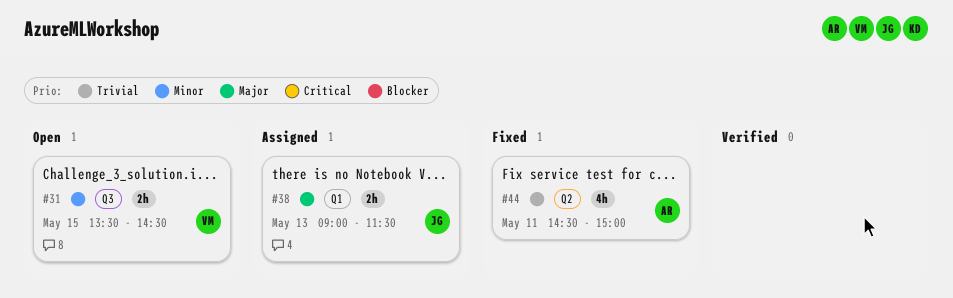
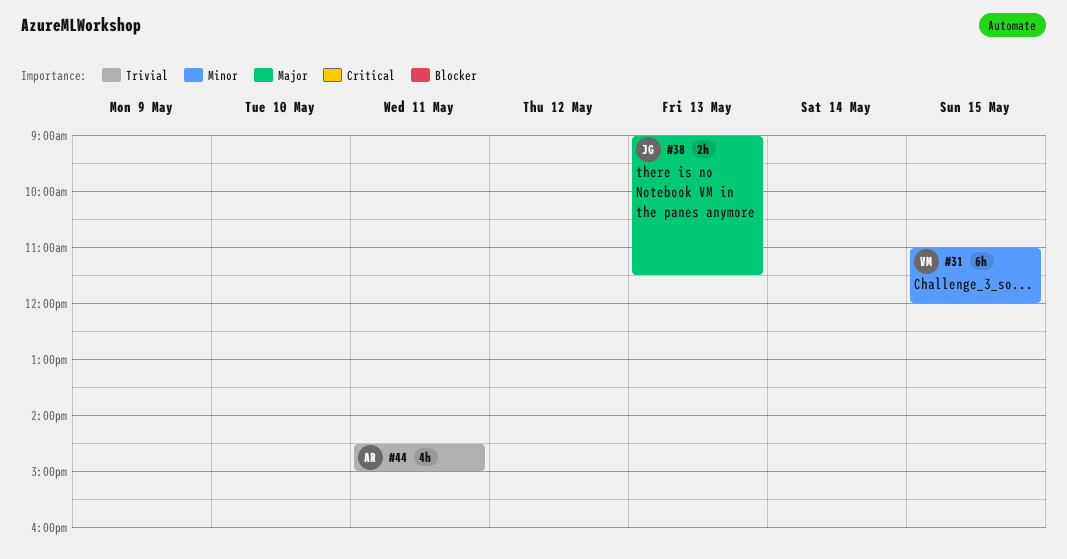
#31, estimate: 2h -> 6h
#31, begins: 13:30 -> 11:00
#31, ends: 14:30 -> 12:00

